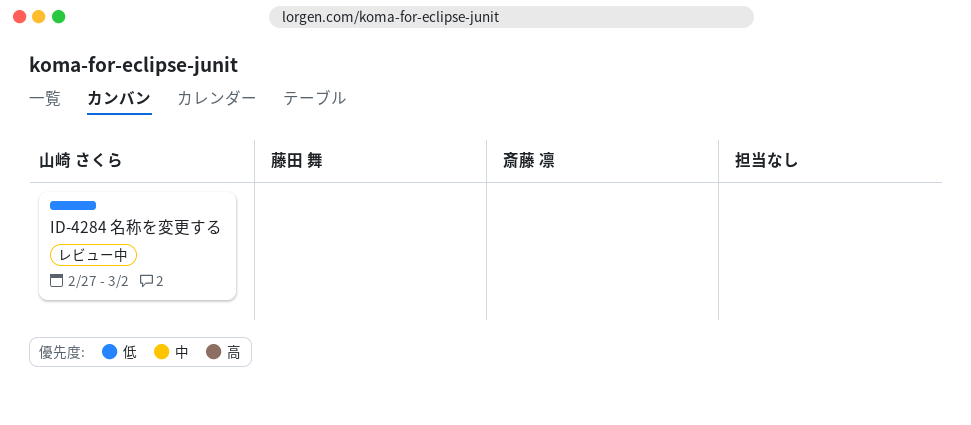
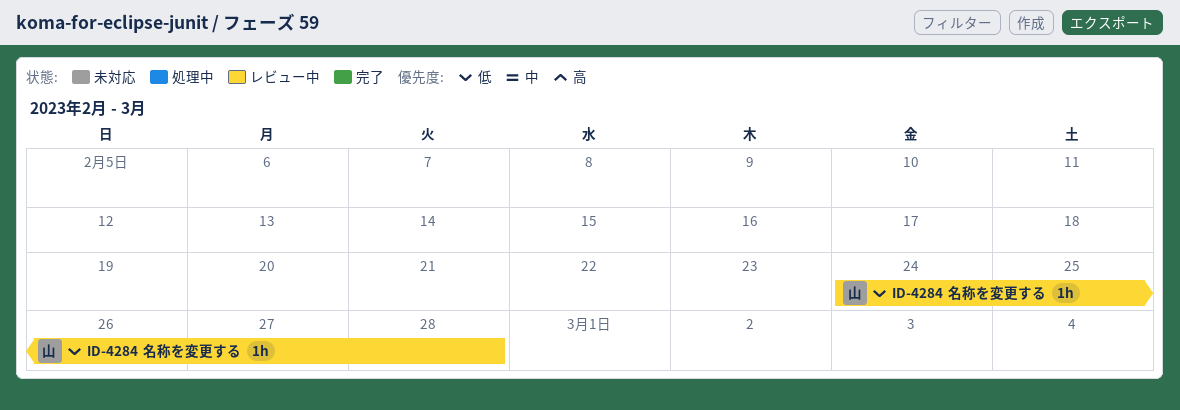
ID-4284, start: Feb 27 -> Feb 24
ID-4284, due: Mar 2 -> Feb 28

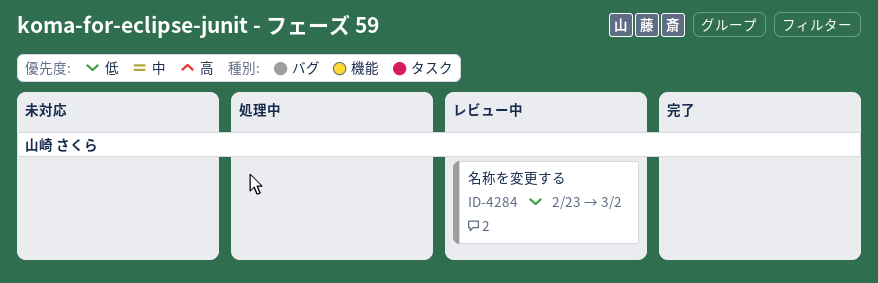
ID-4284, start: Feb 24 -> Feb 23
ID-4284, due: Feb 28 -> Mar 2

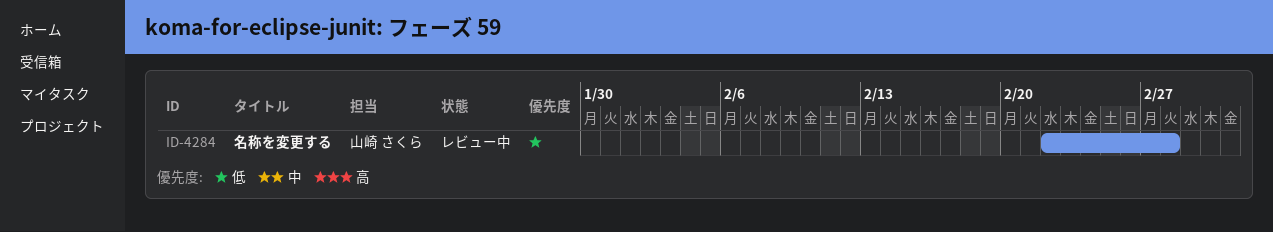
ID-4284, start: Feb 23 -> Feb 22
ID-4284, due: Mar 2 -> Feb 28

